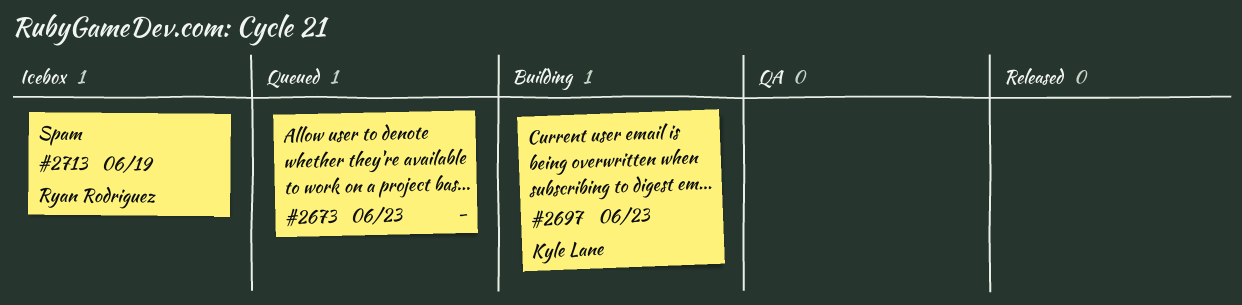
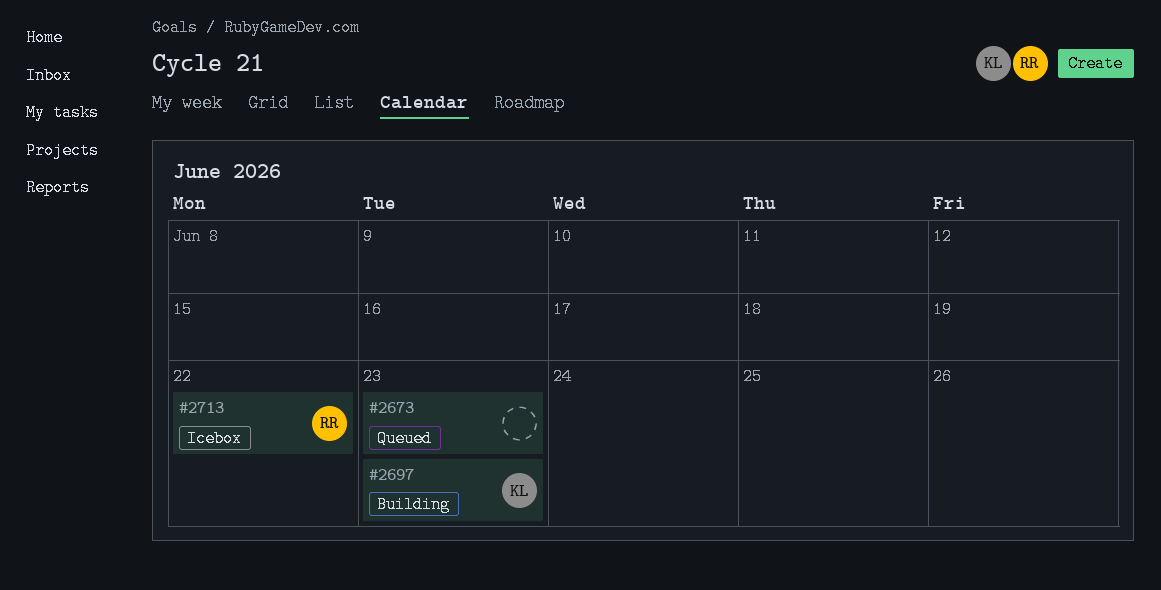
#2713, due: Jun 19 -> Jun 22

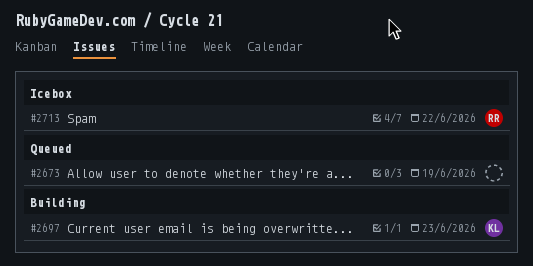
#2673, due: Jun 23 -> Jun 19

